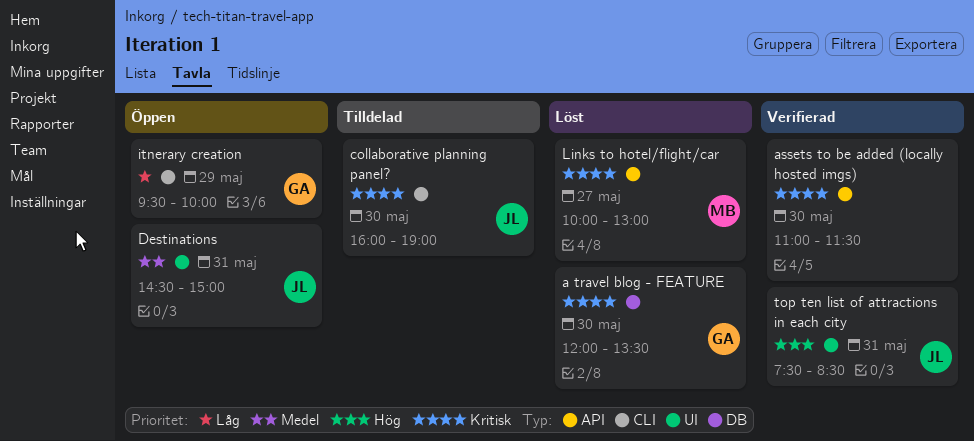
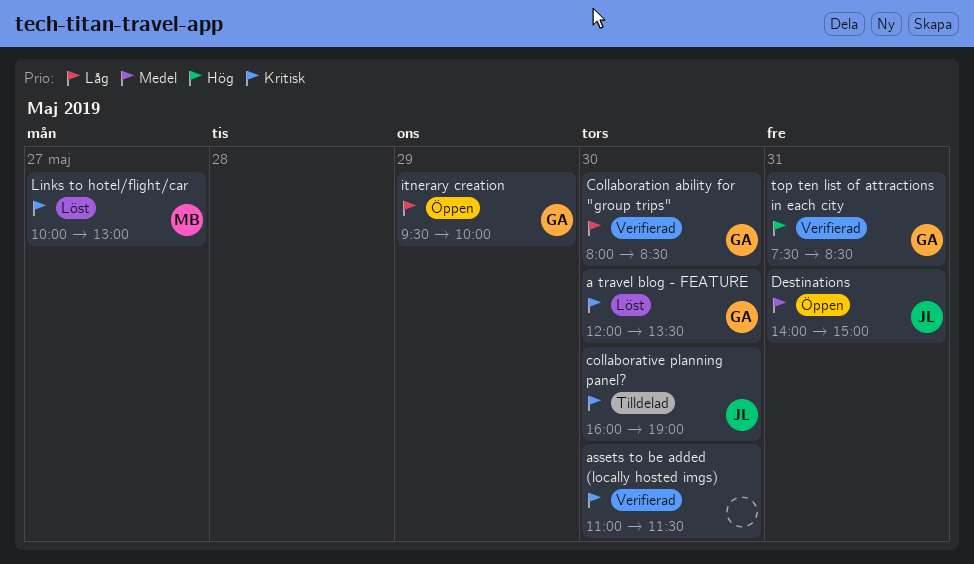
Collaboration ability for "group trips": none -> present
Destinations, begins: 14:30 -> 14:00
top ten list of attractions in each city, owner: JL -> GA

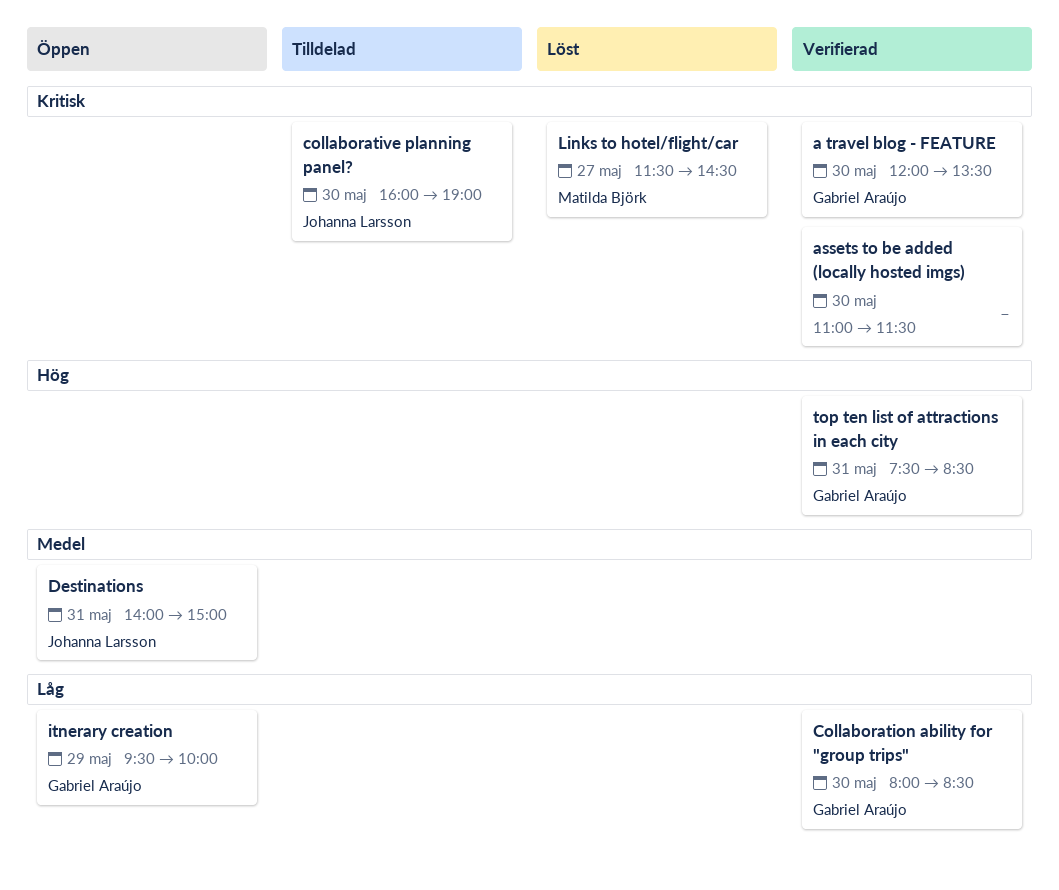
a travel blog - FEATURE, status: Löst -> Verifierad
Links to hotel/flight/car, begins: 10:00 -> 11:30
Links to hotel/flight/car, ends: 13:00 -> 14:30

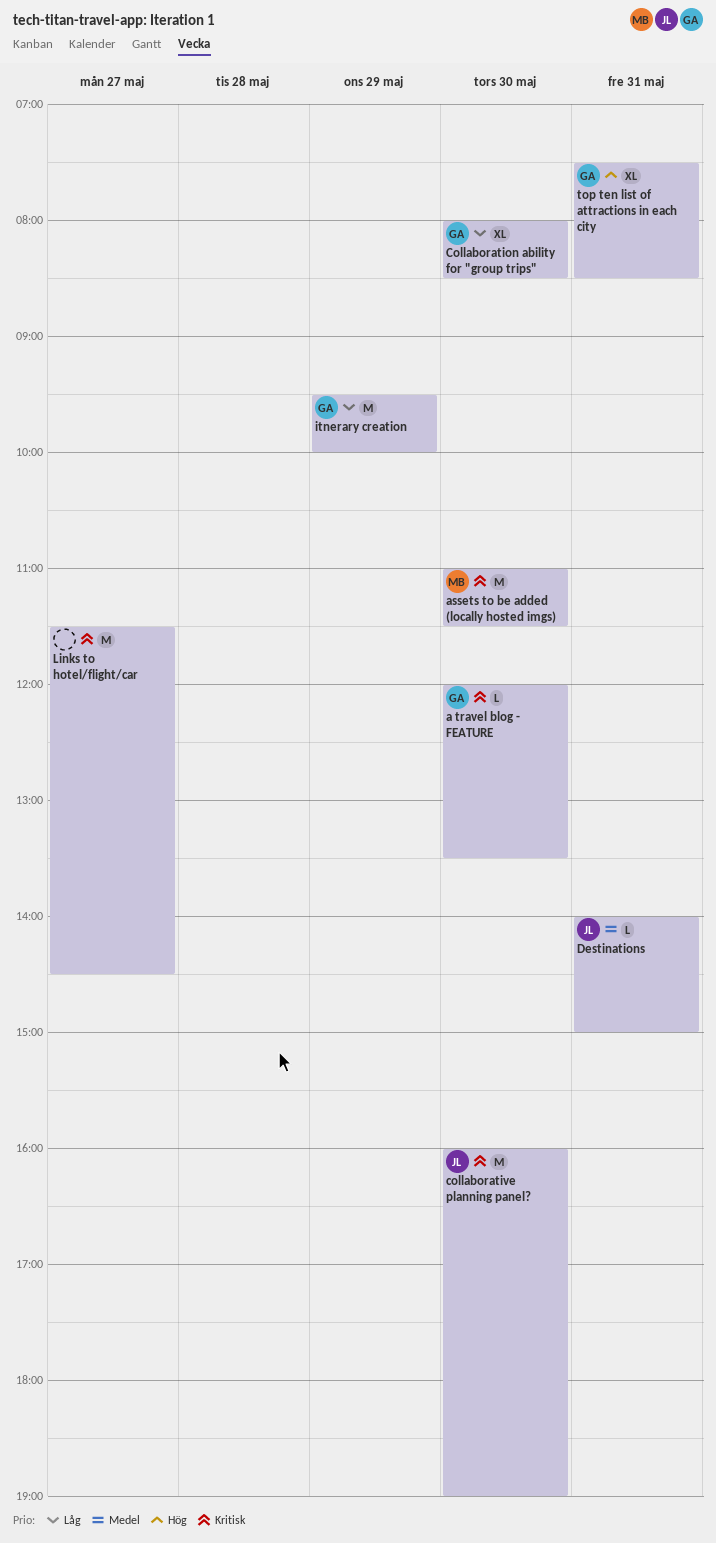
assets to be added (locally hosted imgs), owner: none -> Matilda Björk
Links to hotel/flight/car, owner: Matilda Björk -> none

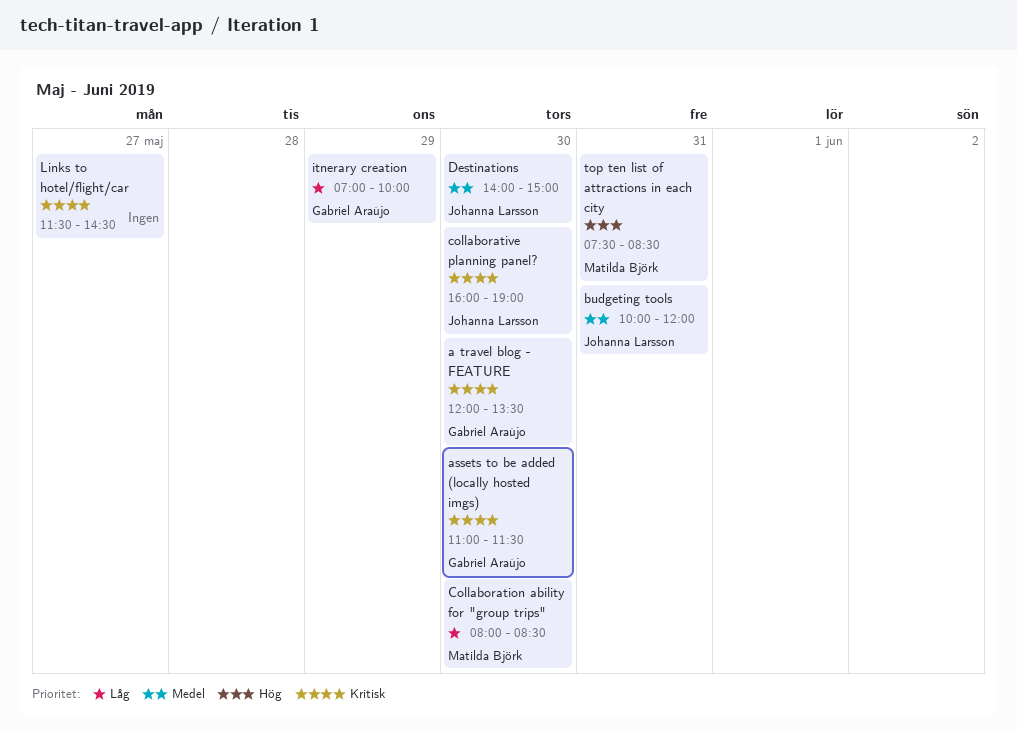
assets to be added (locally hosted imgs), owner: Matilda Björk -> Gabriel Araújo
budgeting tools: none -> present
Collaboration ability for "group trips", owner: Gabriel Araújo -> Matilda Björk
Destinations, day: May 31 -> May 30
itnerary creation, begins: 09:30 -> 07:00
top ten list of attractions in each city, owner: Gabriel Araújo -> Matilda Björk

